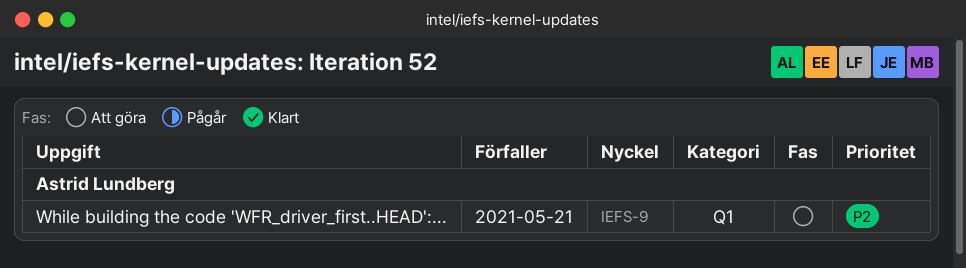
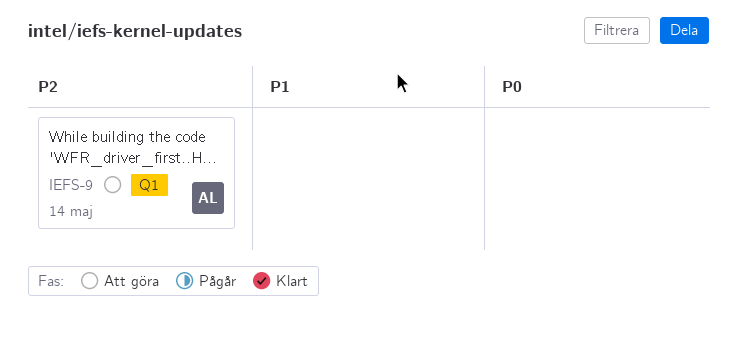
IEFS-9, due: May 21 -> May 14

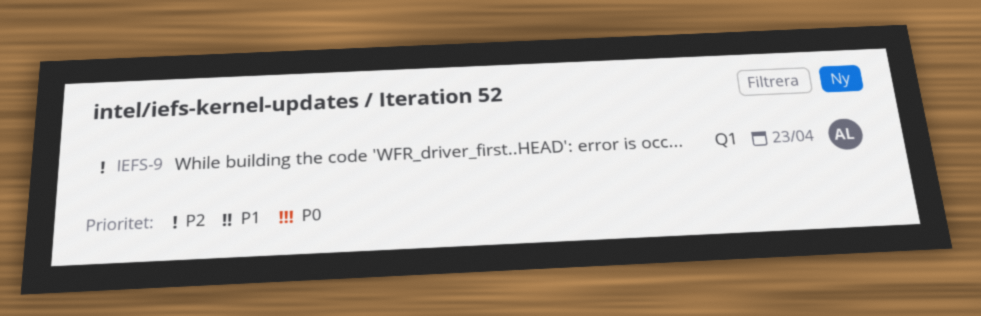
IEFS-9, due: May 14 -> Apr 23

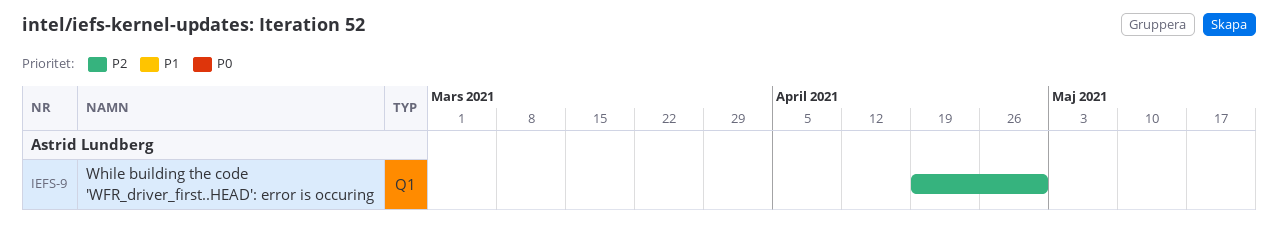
IEFS-9, due: Apr 23 -> Apr 30

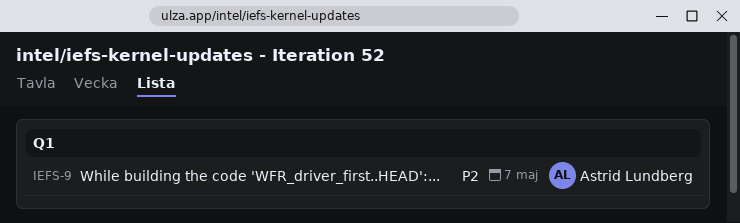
IEFS-9, due: Apr 30 -> May 7

